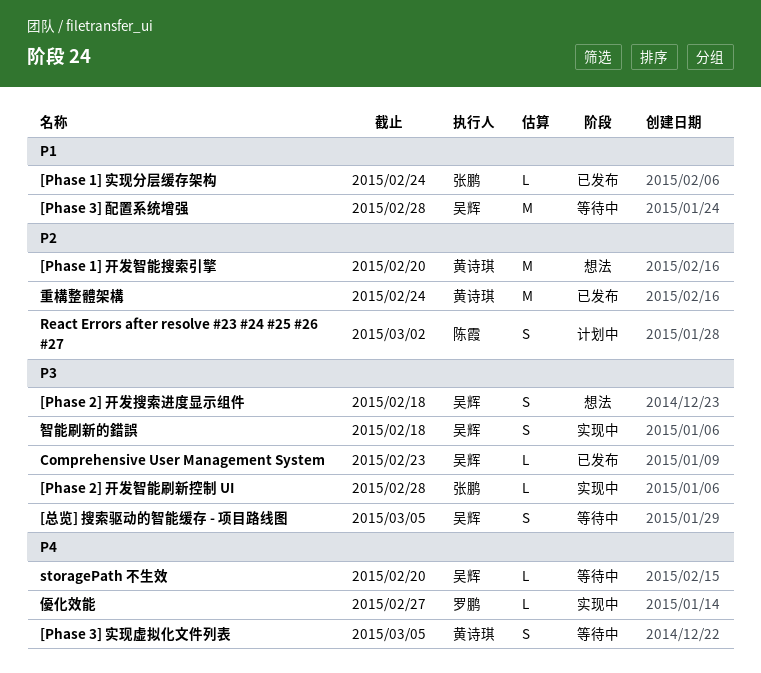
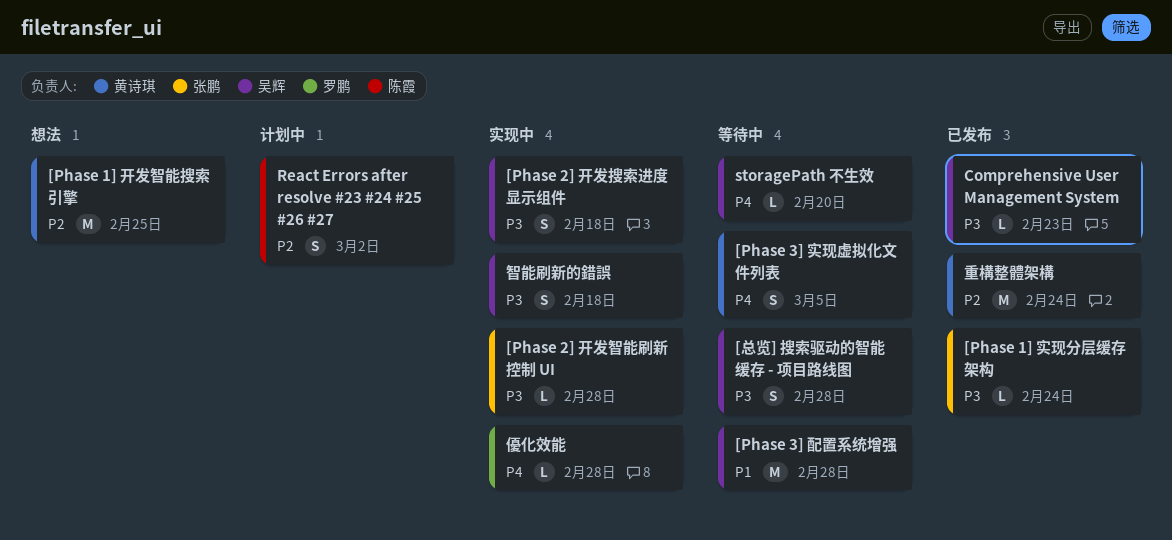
[Phase 1] 实现分层缓存架构, priority: P1 -> P3
[Phase 1] 开发智能搜索引擎, due: Feb 20 -> Feb 25
[Phase 2] 开发搜索进度显示组件, status: 想法 -> 实现中
[总览] 搜索驱动的智能缓存 - 项目路线图, due: Mar 5 -> Feb 28
優化效能, due: Feb 27 -> Feb 28

